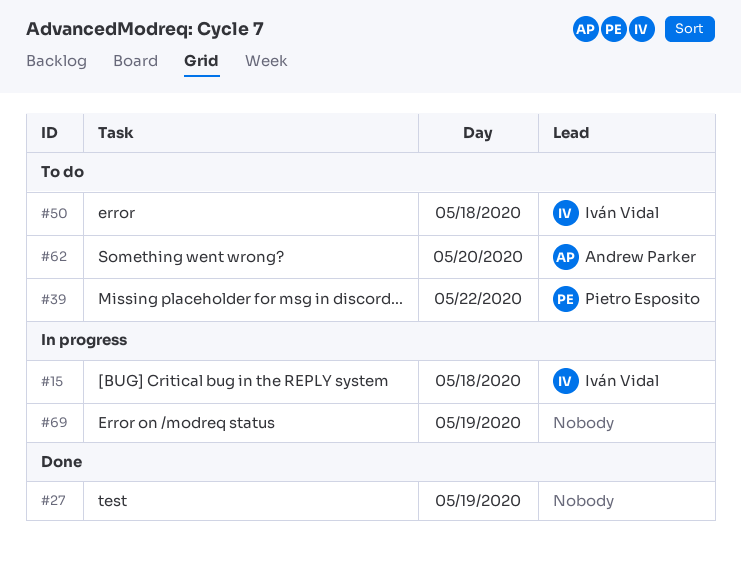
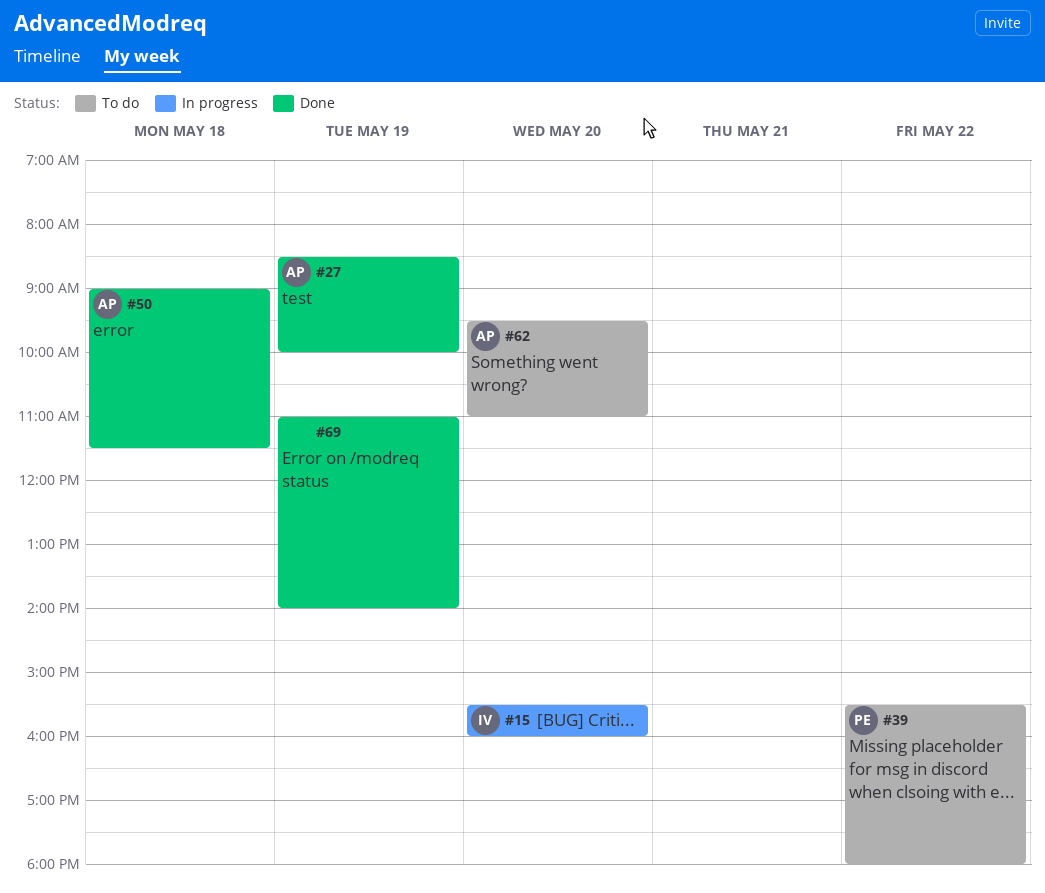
#15, day: May 18 -> May 20
#27, owner: none -> Andrew Parker
#50, status: To do -> Done
#50, owner: Iván Vidal -> Andrew Parker
#69, status: In progress -> Done

